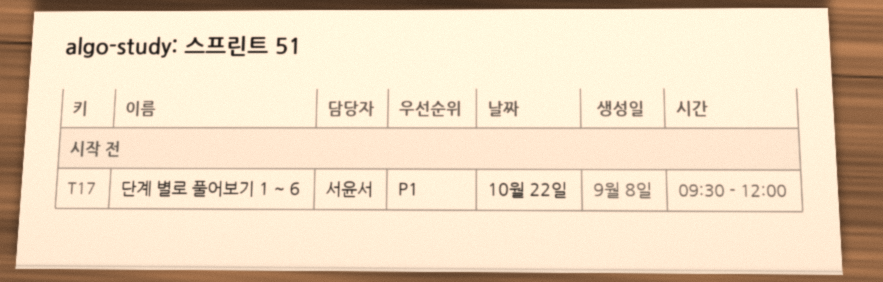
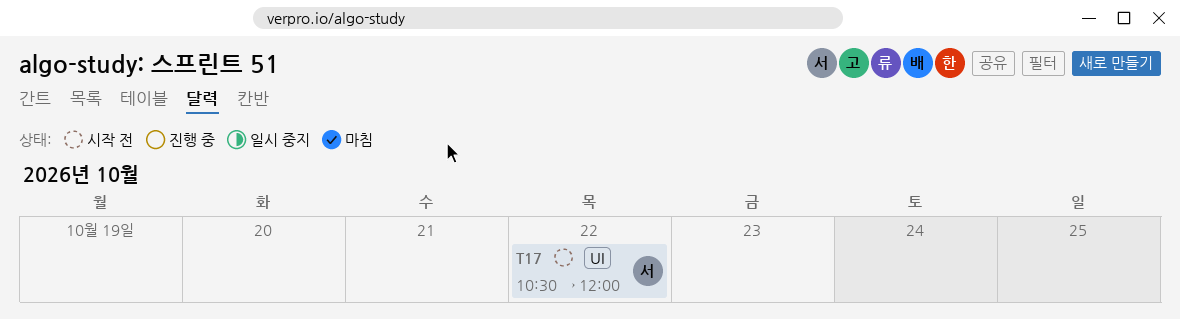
T17, begins: 09:30 -> 10:30

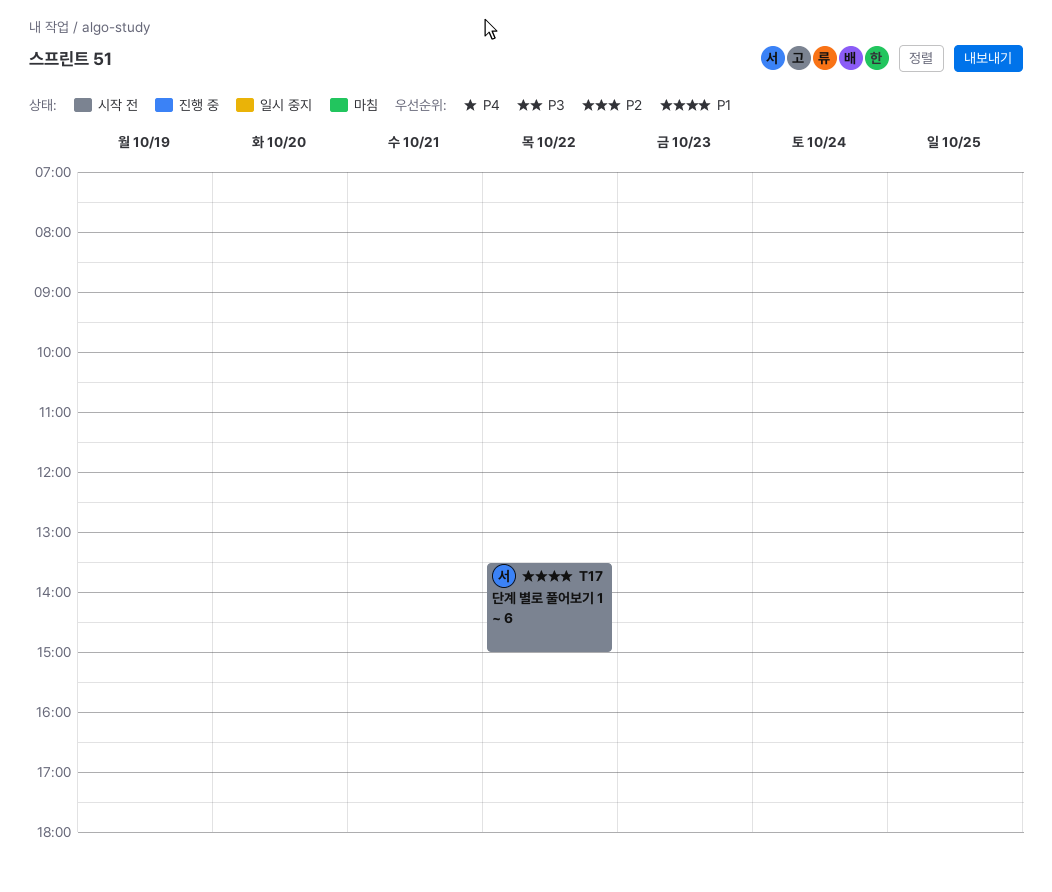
T17, begins: 10:30 -> 13:30
T17, ends: 12:00 -> 15:00

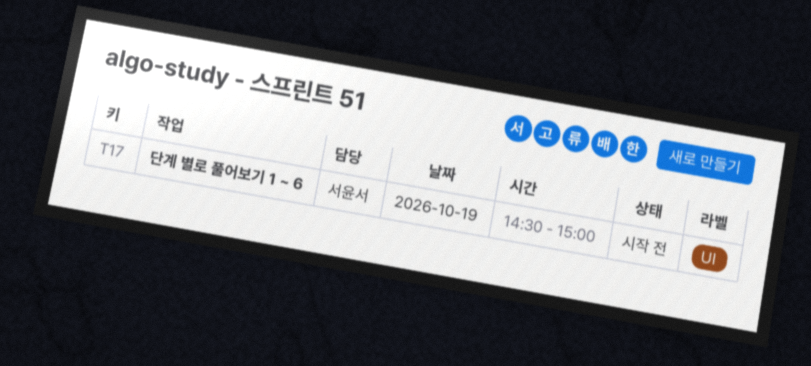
T17, day: Oct 22 -> Oct 19
T17, begins: 13:30 -> 14:30

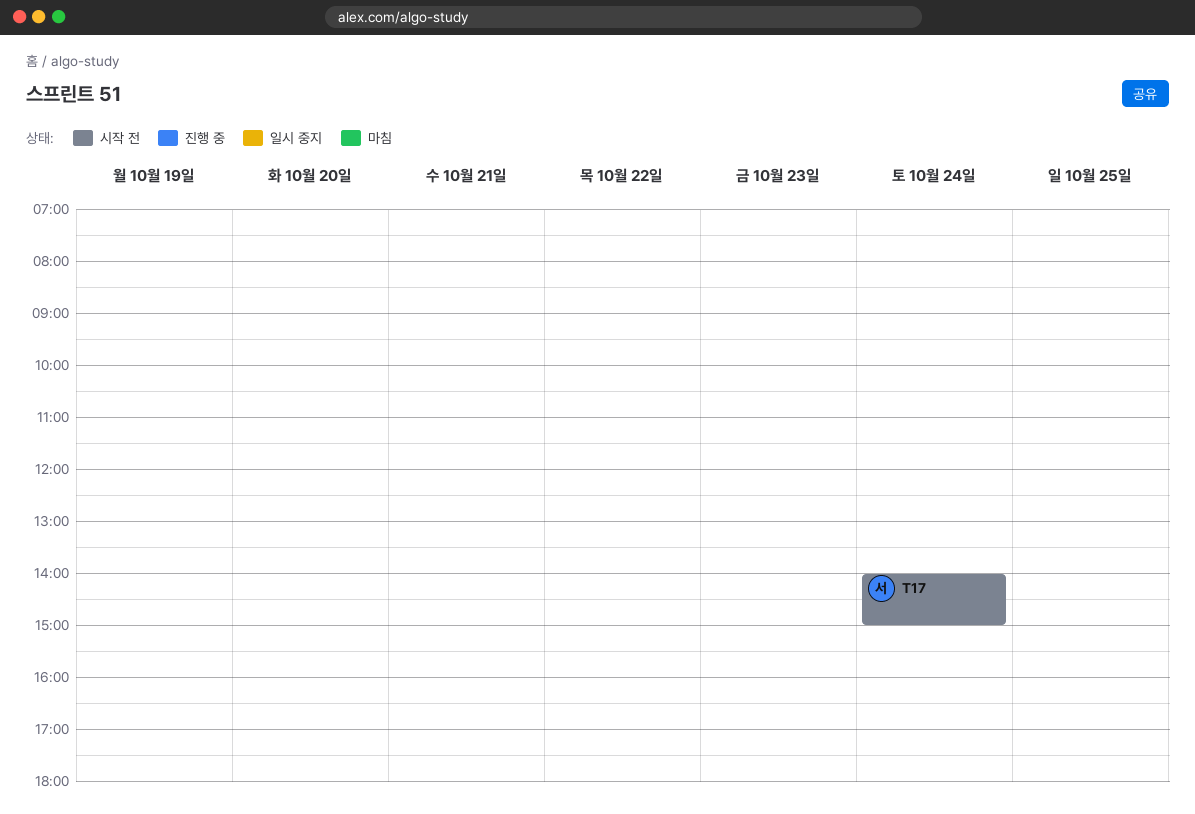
T17, day: Oct 19 -> Oct 24
T17, begins: 14:30 -> 14:00

